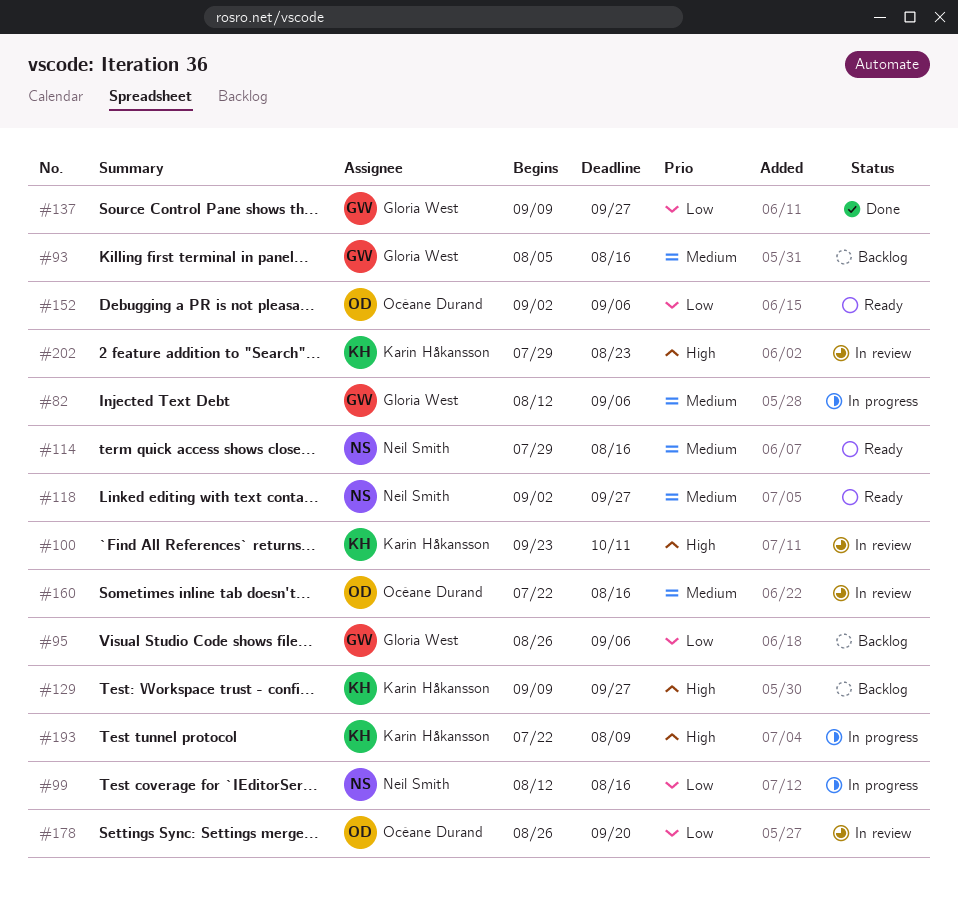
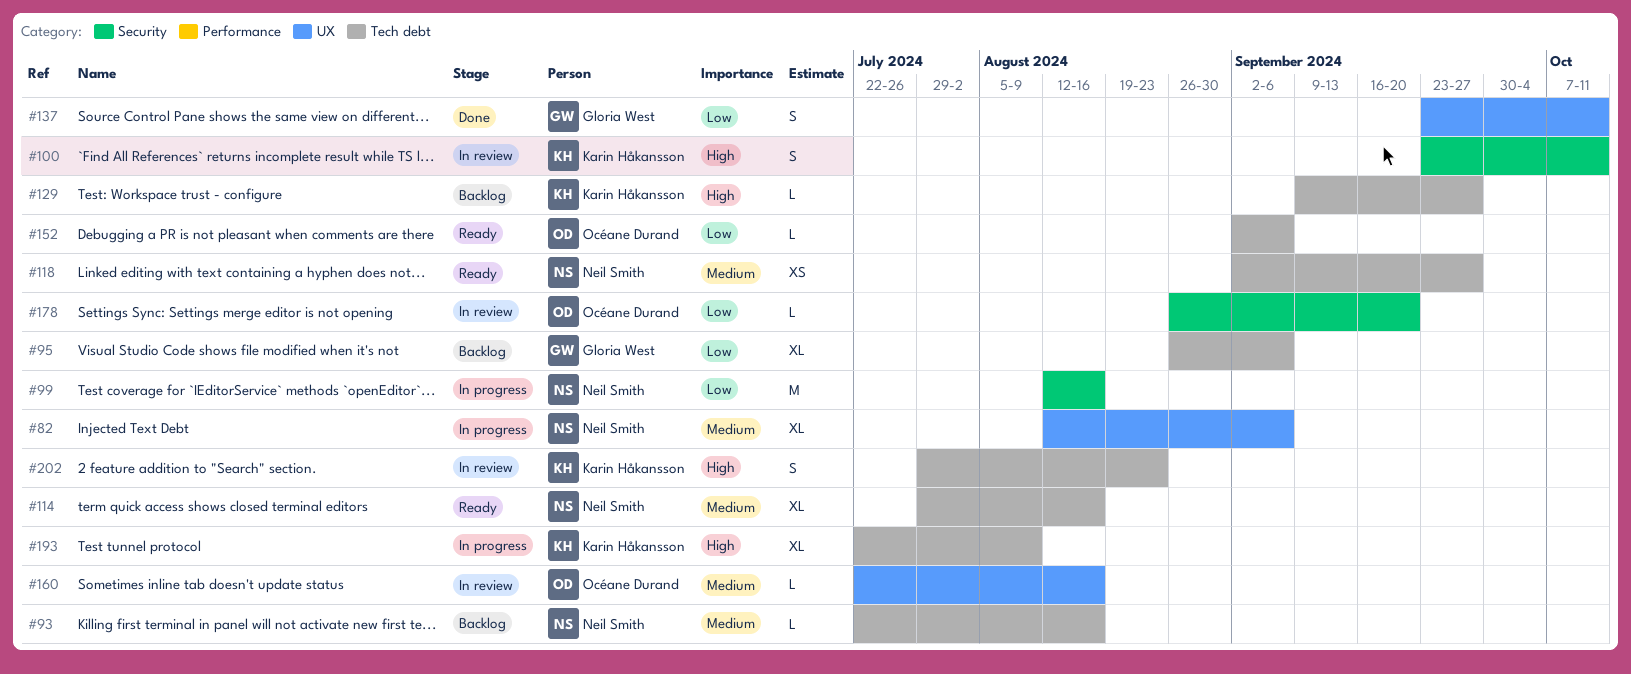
#82, owner: Gloria West -> Neil Smith
#93, owner: Gloria West -> Neil Smith
#93, start: Aug 5 -> Jul 22
#137, start: Sep 9 -> Sep 23
#137, due: Sep 27 -> Oct 11

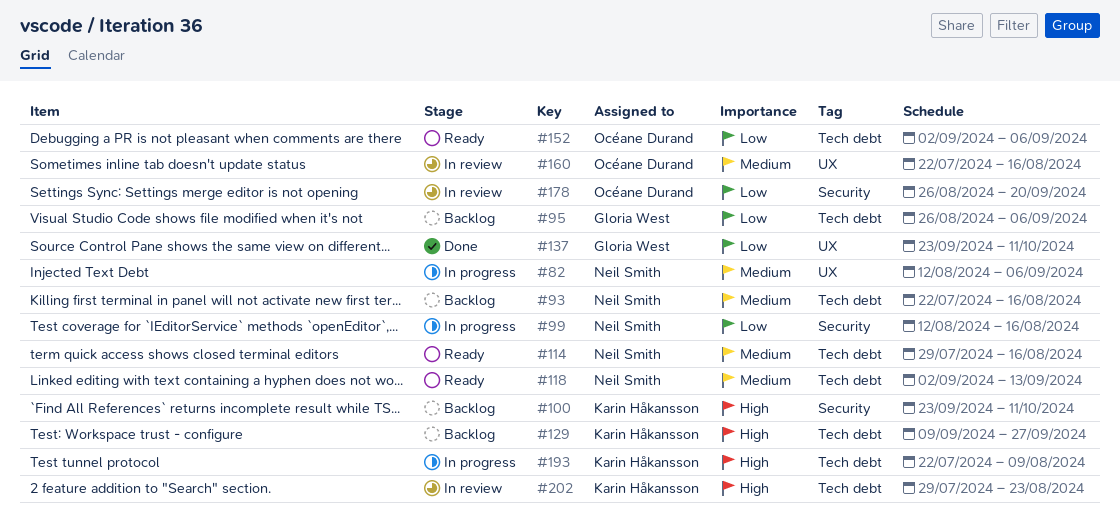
#100, status: In review -> Backlog
#118, due: Sep 27 -> Sep 13

